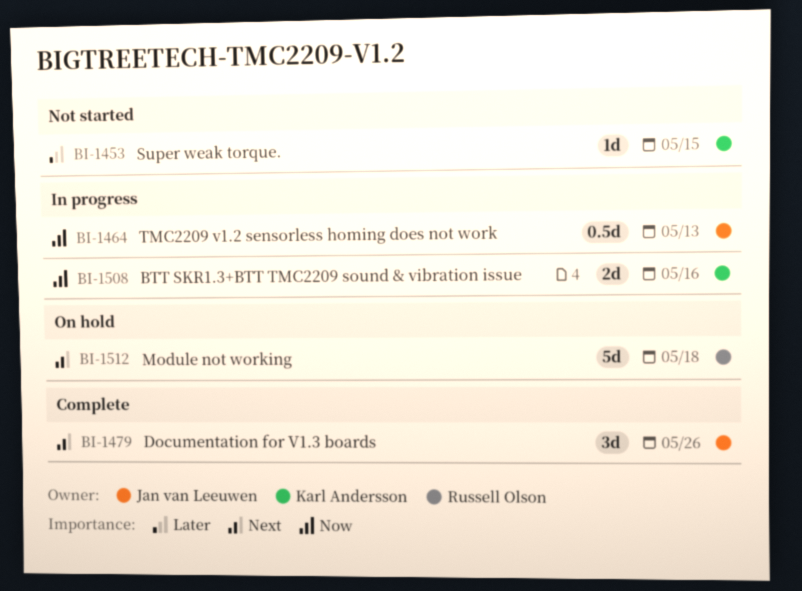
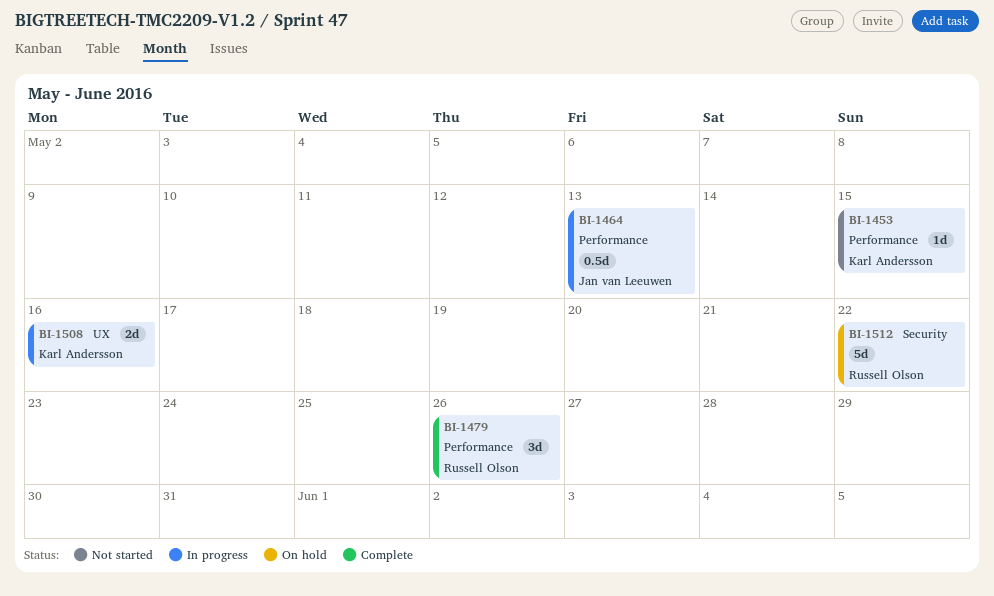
BI-1479, owner: Jan van Leeuwen -> Russell Olson
BI-1512, due: May 18 -> May 22

